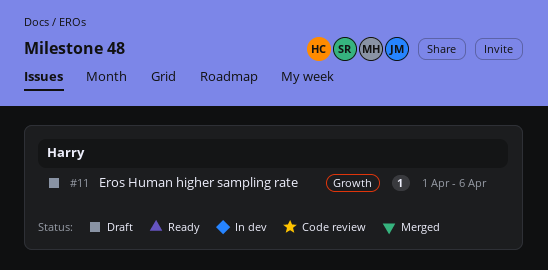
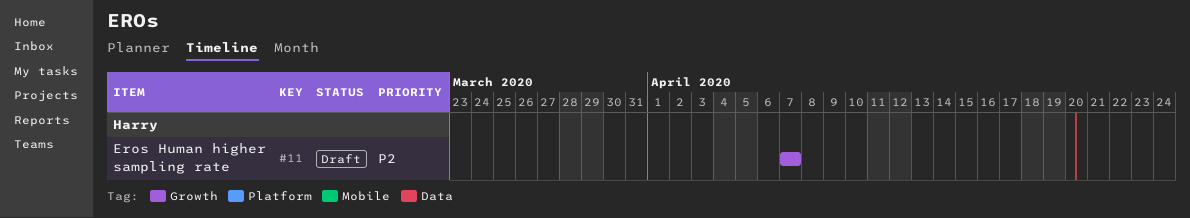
#11, start: Apr 1 -> Apr 7
#11, due: Apr 6 -> Apr 7

